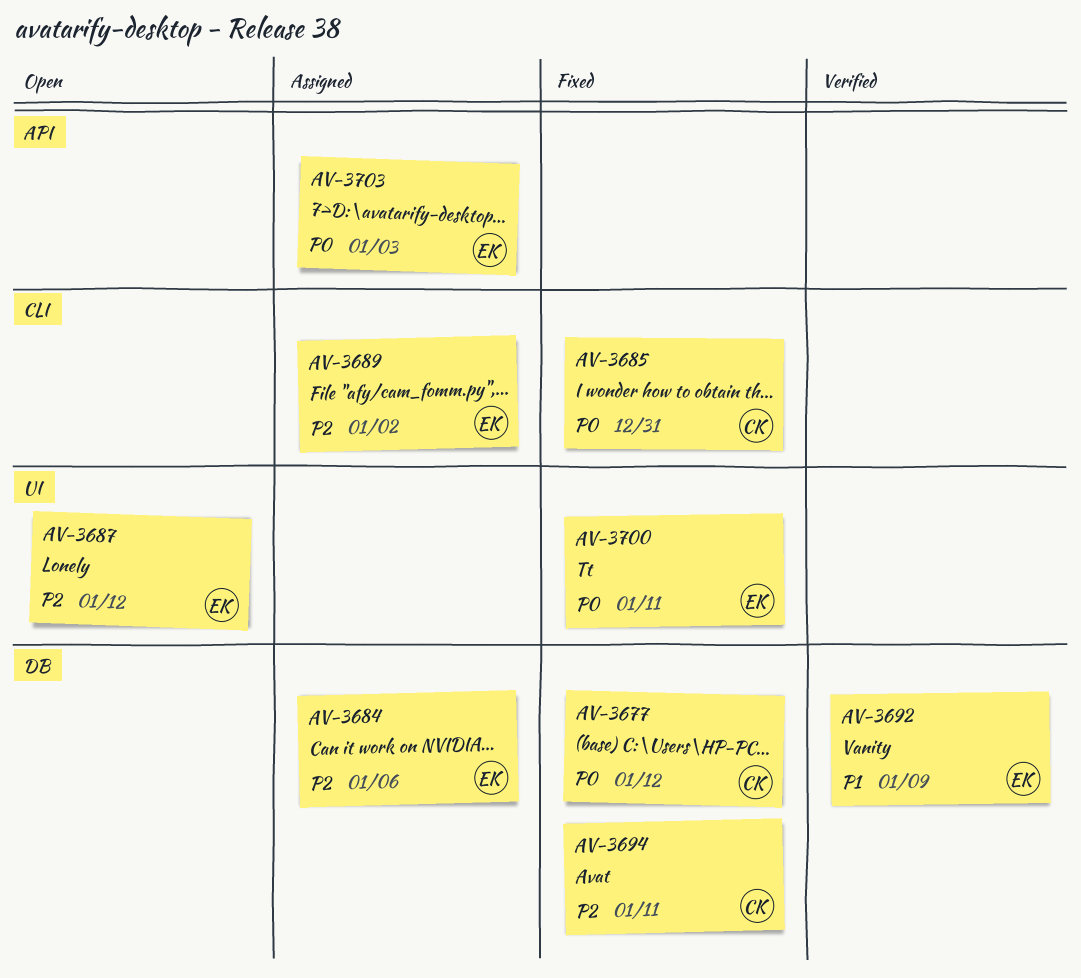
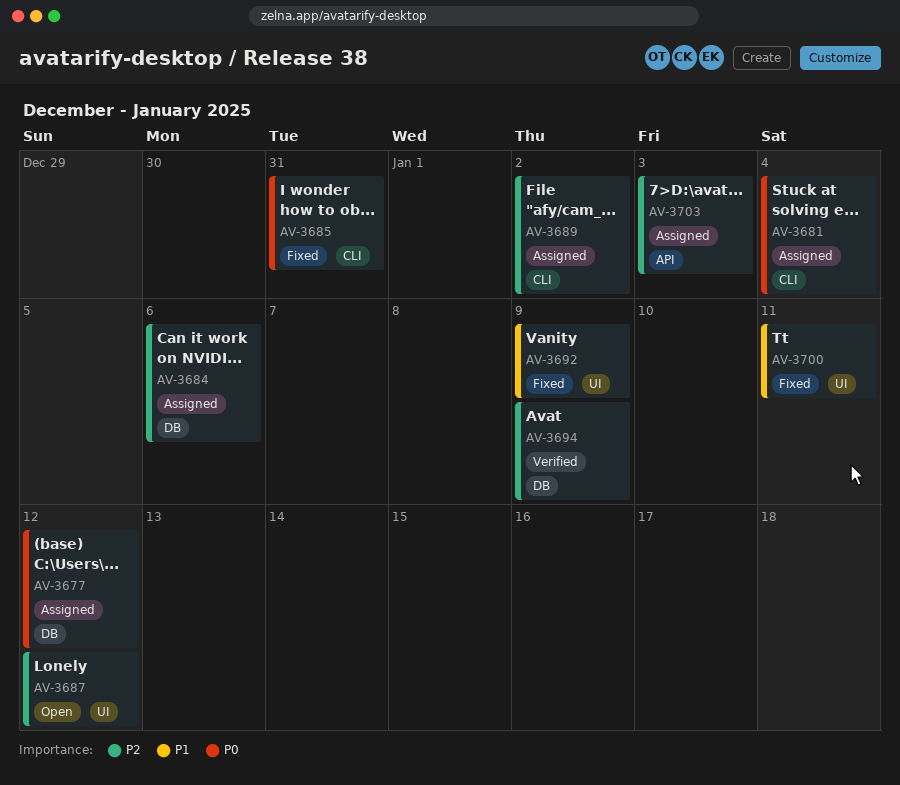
AV-3677, status: Fixed -> Assigned
AV-3681: none -> present
AV-3692, status: Verified -> Fixed
AV-3692, label: DB -> UI
AV-3694, status: Fixed -> Verified
AV-3694, due: Jan 11 -> Jan 9
AV-3700, priority: P0 -> P1
AV-3703, priority: P0 -> P2

